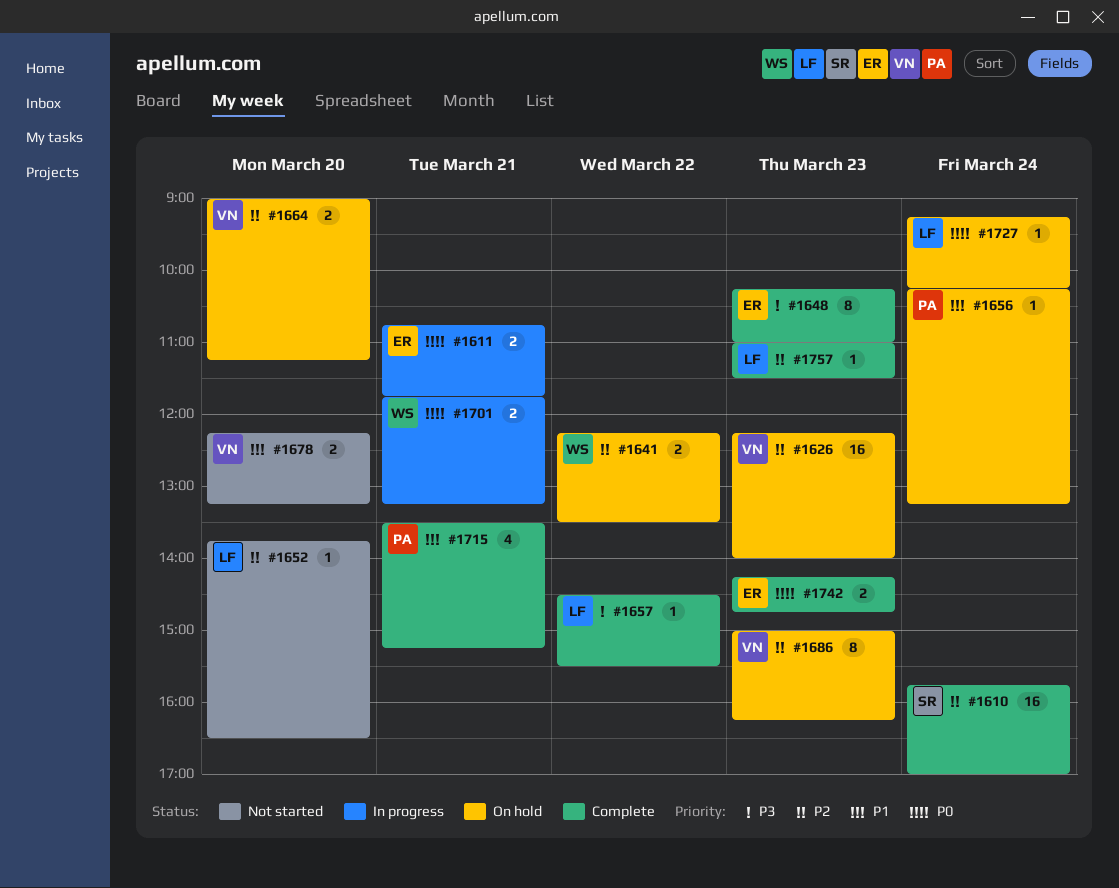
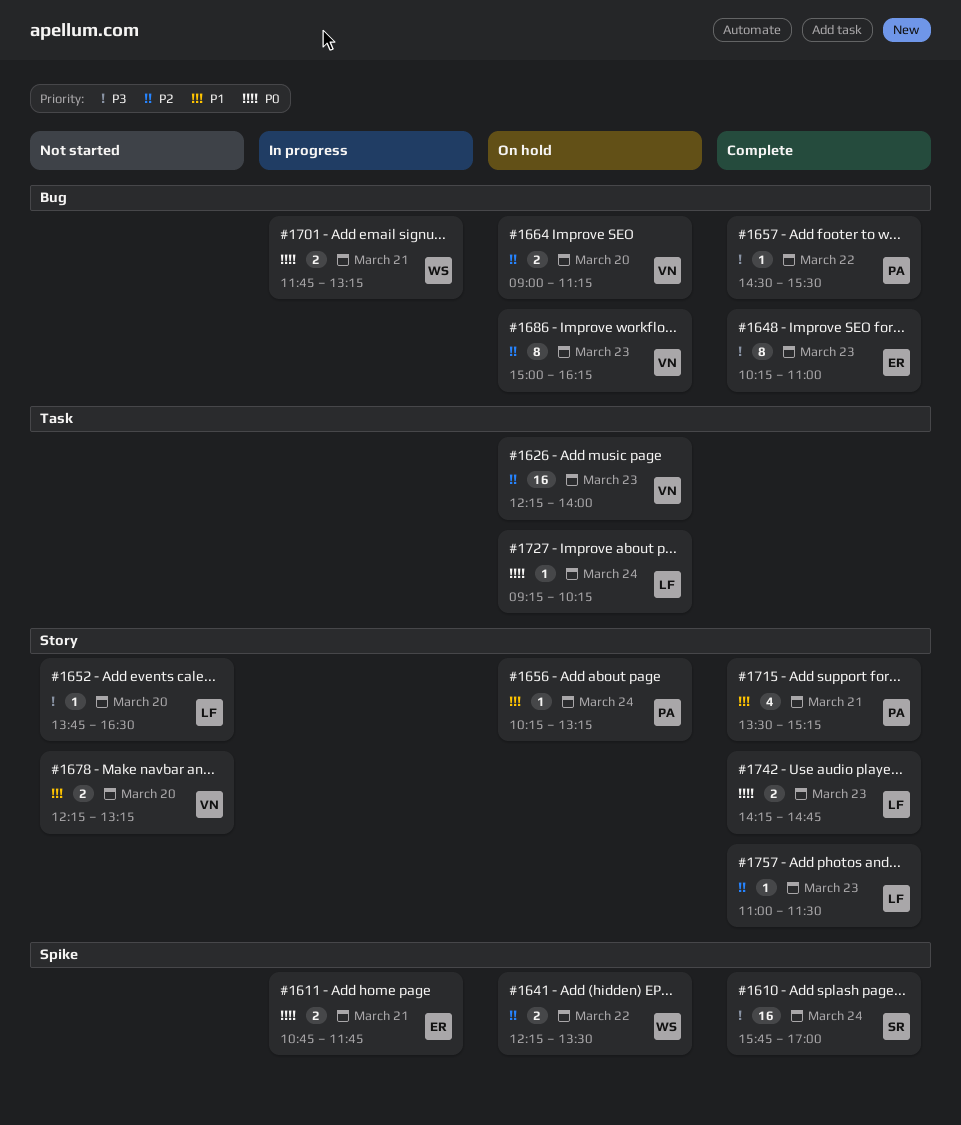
#1610, priority: P2 -> P3
#1652, priority: P2 -> P3
#1657, owner: LF -> PA
#1742, owner: ER -> LF

